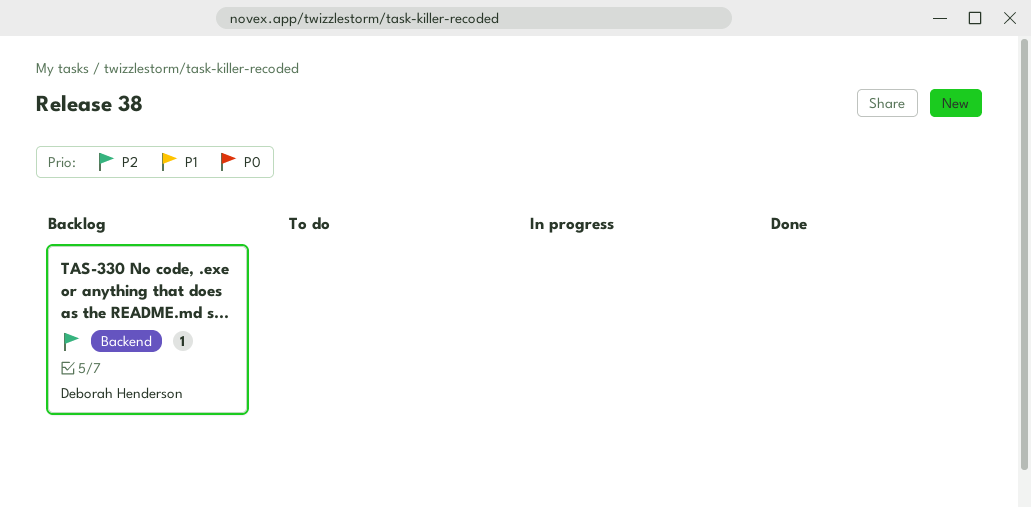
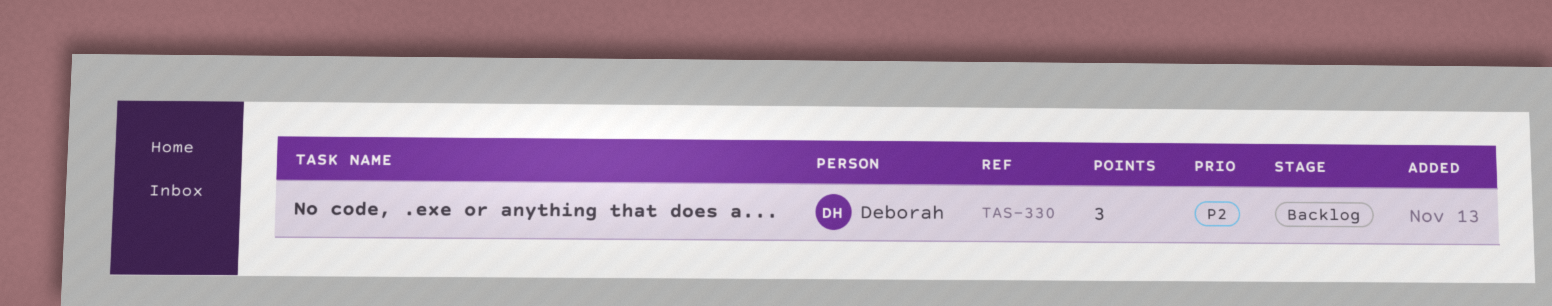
TAS-330, estimate: 1 -> 3

